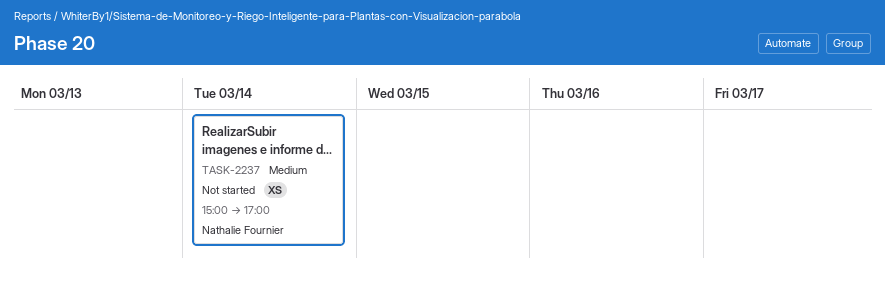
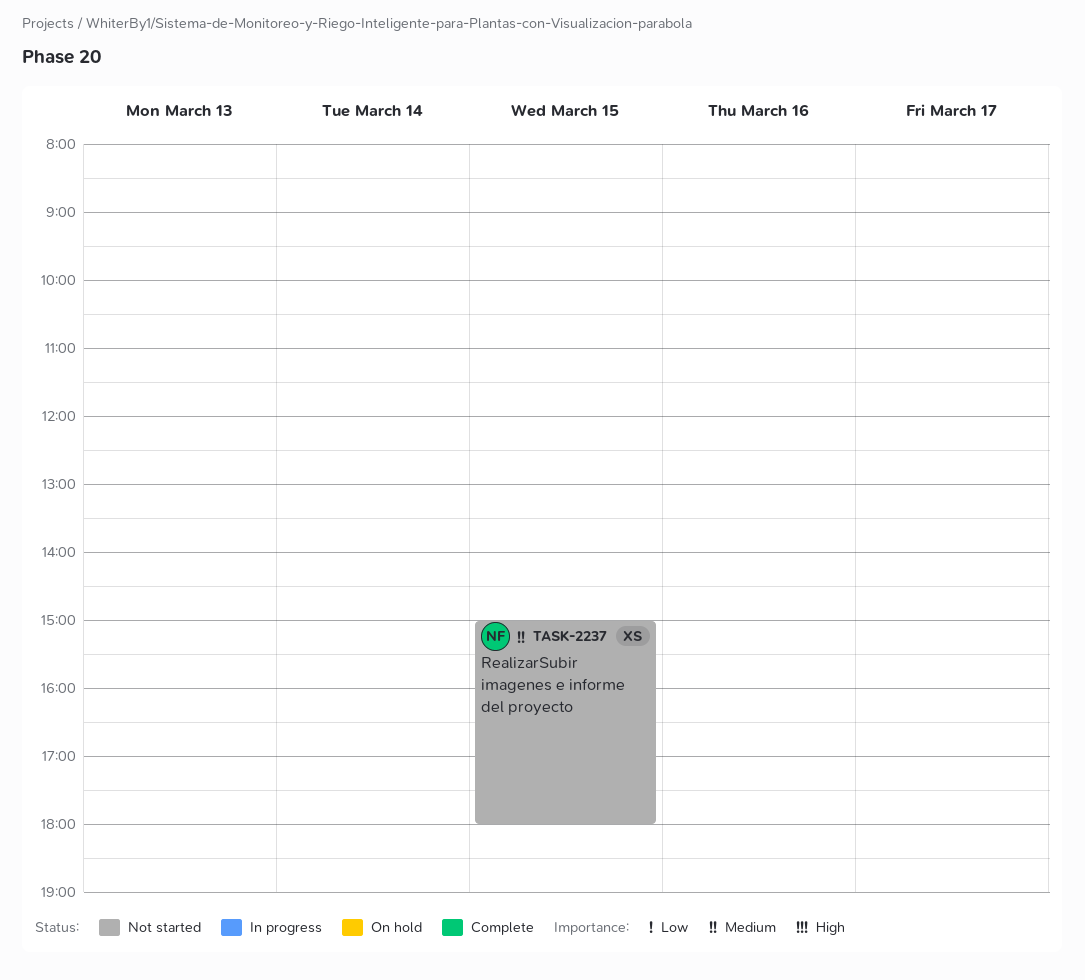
TASK-2237, day: Mar 14 -> Mar 15
TASK-2237, ends: 17:00 -> 18:00

